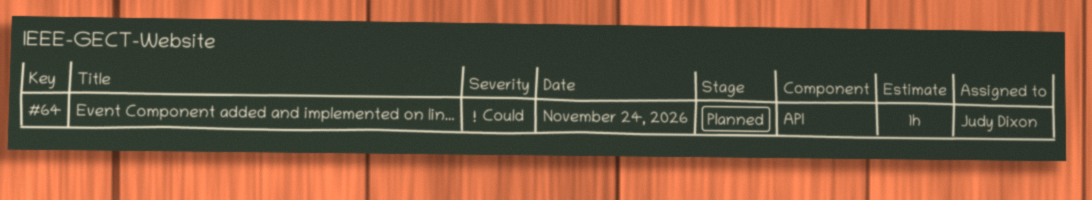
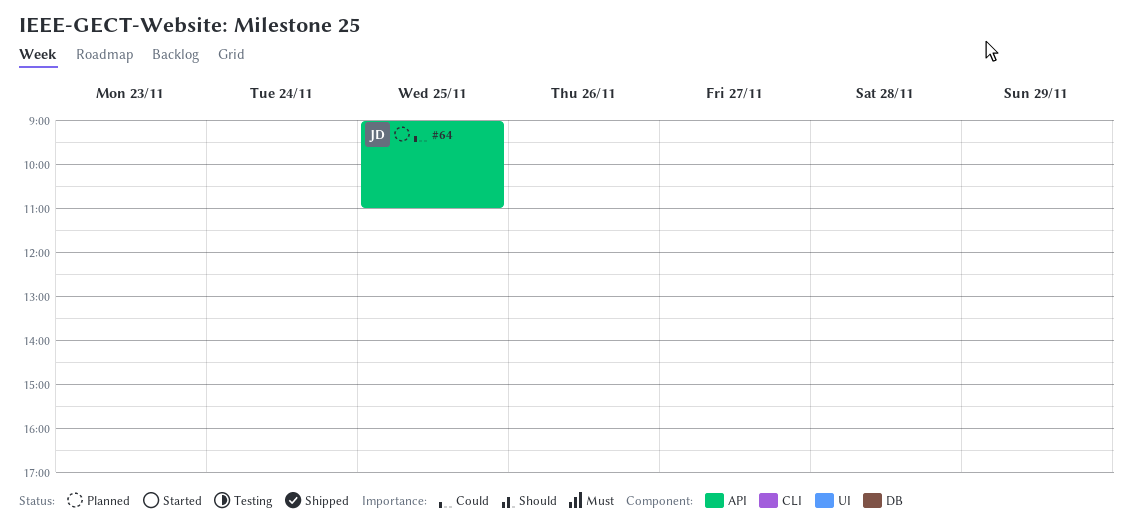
#64, day: Nov 24 -> Nov 25

